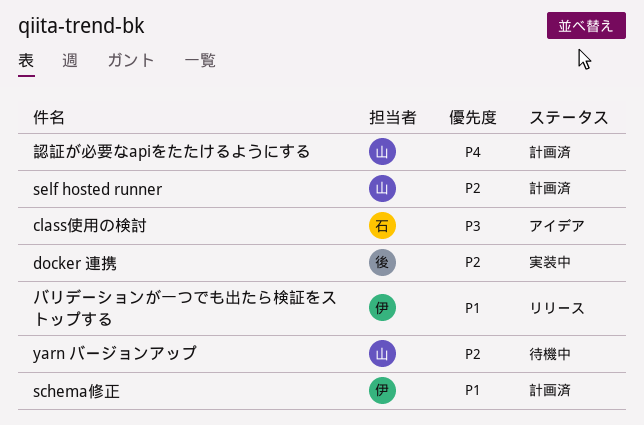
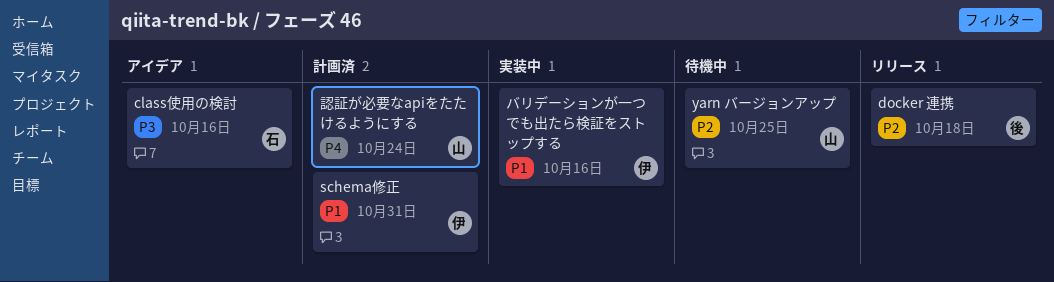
docker 連携, status: 実装中 -> リリース
self hosted runner: present -> none
バリデーションが一つでも出たら検証をストップする, status: リリース -> 実装中

